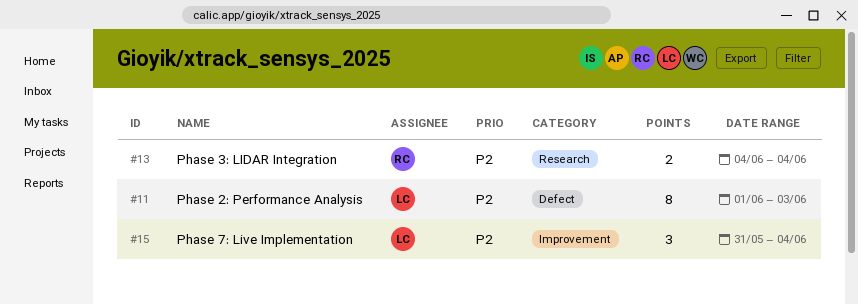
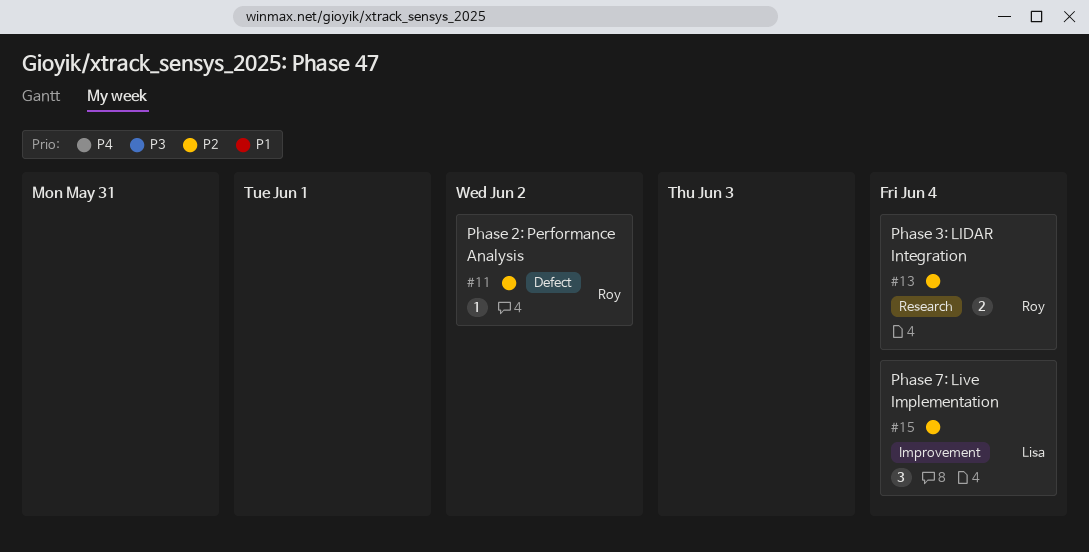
#11, owner: Lisa -> Roy
#11, estimate: 8 -> 1
#11, due: Jun 3 -> Jun 2

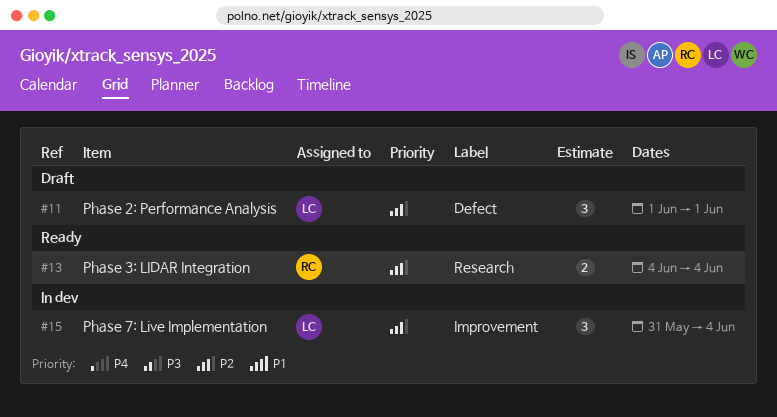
#11, owner: Roy -> Lisa
#11, estimate: 1 -> 3
#11, due: Jun 2 -> Jun 1

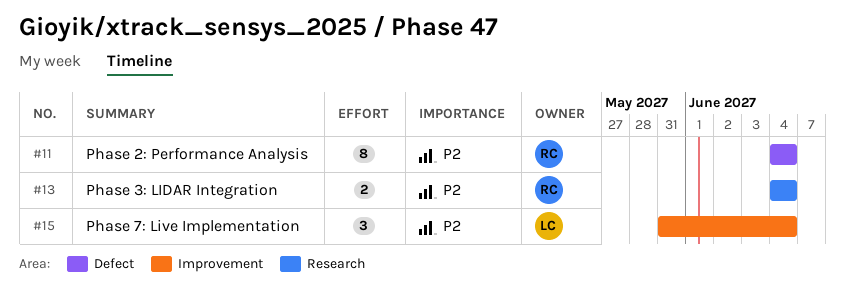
#11, owner: LC -> RC
#11, estimate: 3 -> 8
#11, start: Jun 1 -> Jun 4
#11, due: Jun 1 -> Jun 4

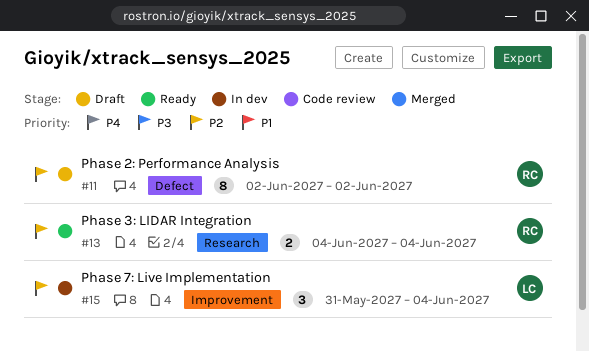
#11, start: Jun 4 -> Jun 2
#11, due: Jun 4 -> Jun 2

